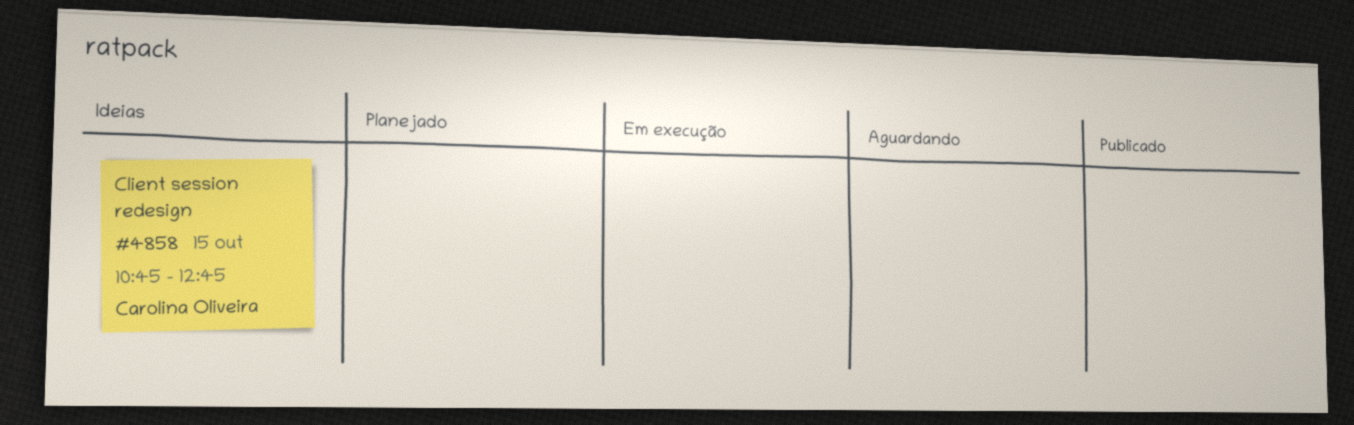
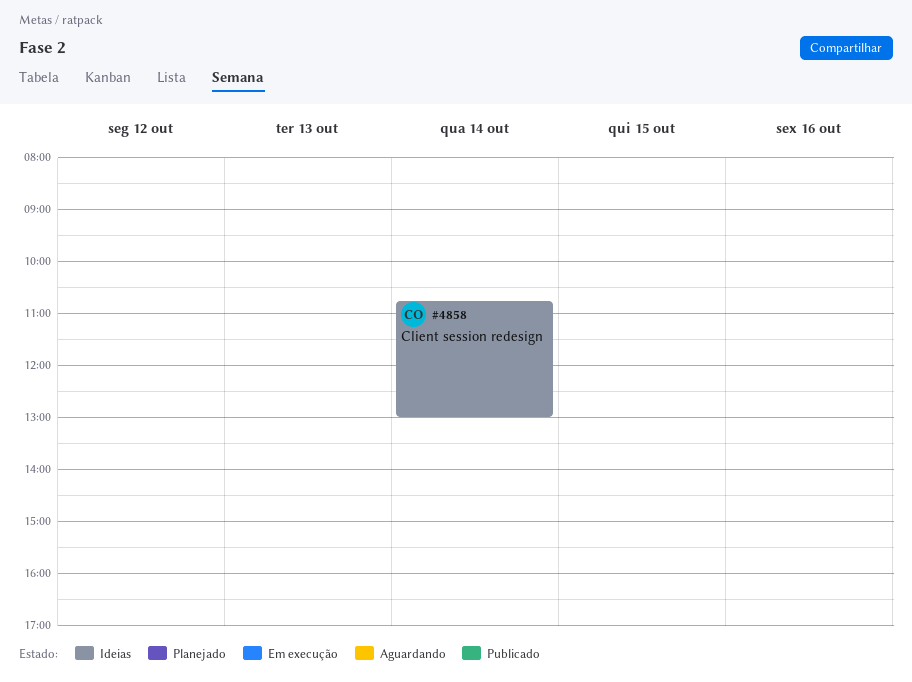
#4858, day: Oct 15 -> Oct 14
#4858, ends: 12:45 -> 13:00

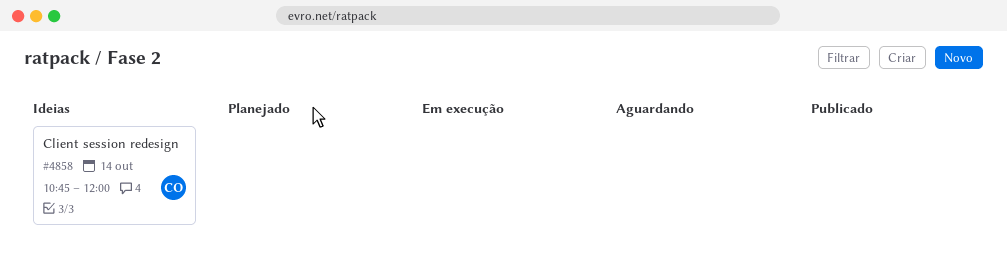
#4858, ends: 13:00 -> 12:00

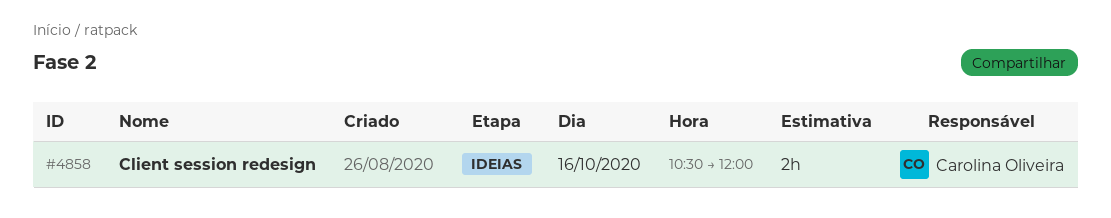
#4858, day: Oct 14 -> Oct 16
#4858, begins: 10:45 -> 10:30

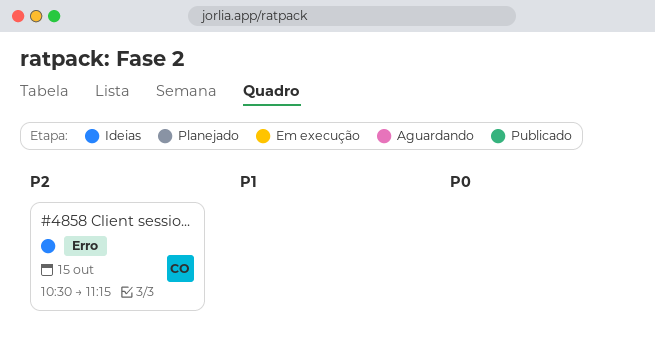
#4858, day: Oct 16 -> Oct 15
#4858, ends: 12:00 -> 11:15

